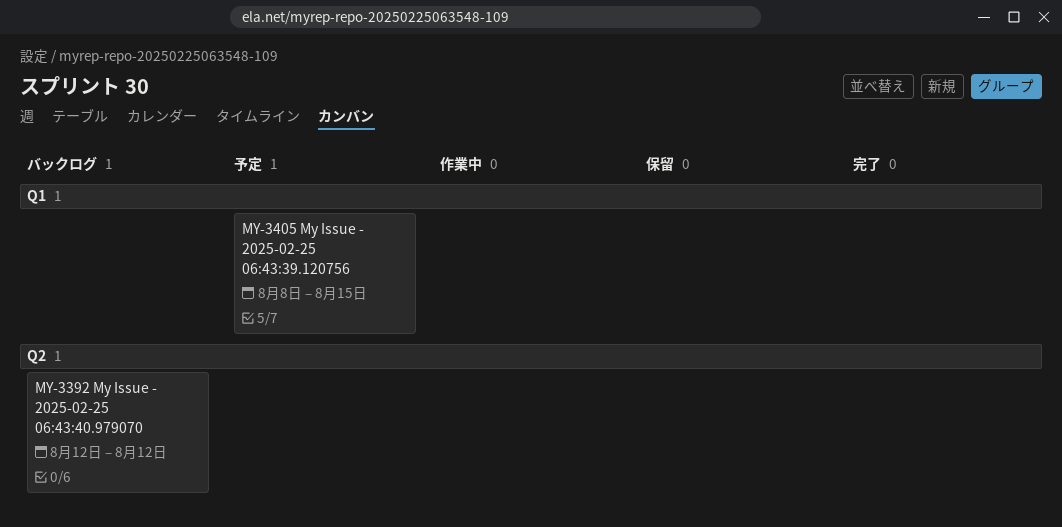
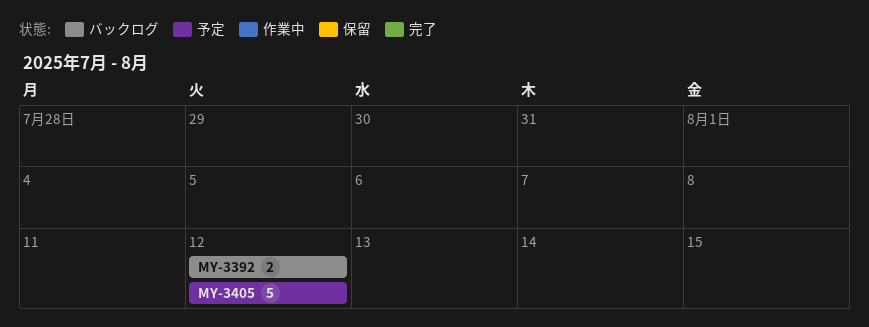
MY-3405, start: Aug 8 -> Aug 12
MY-3405, due: Aug 15 -> Aug 12

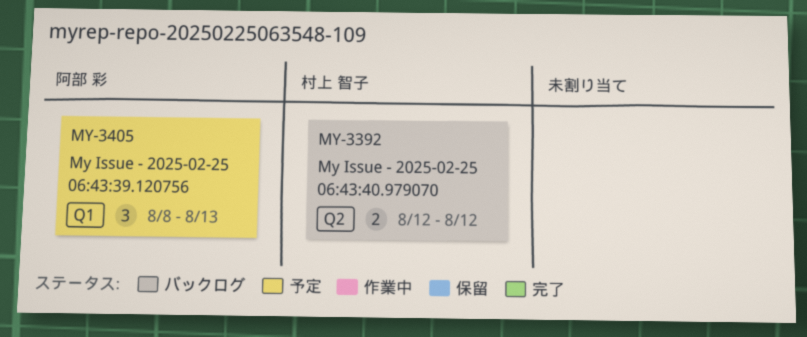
MY-3405, estimate: 5 -> 3
MY-3405, start: Aug 12 -> Aug 8
MY-3405, due: Aug 12 -> Aug 13

